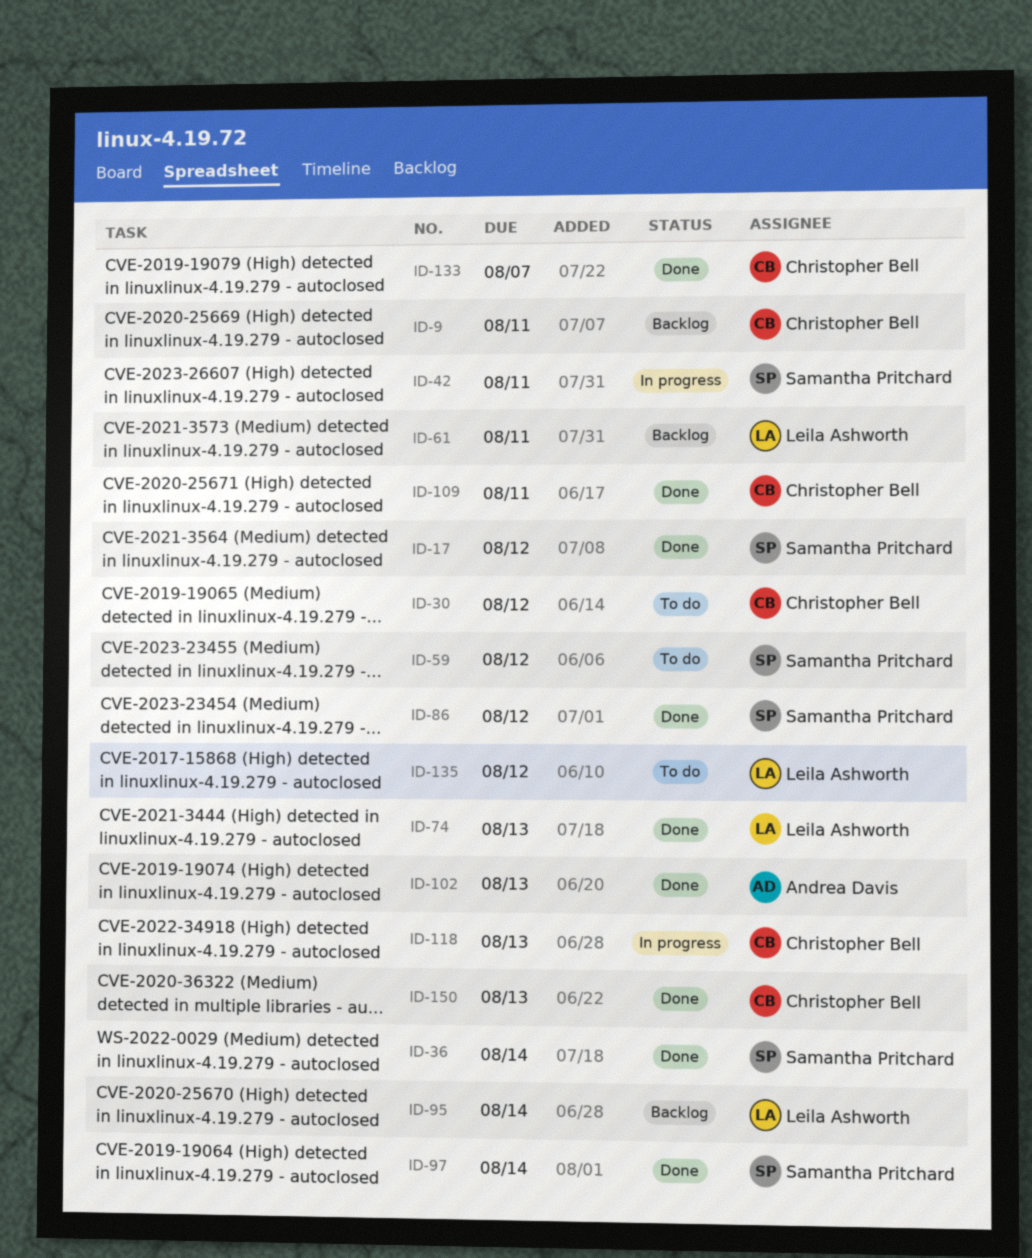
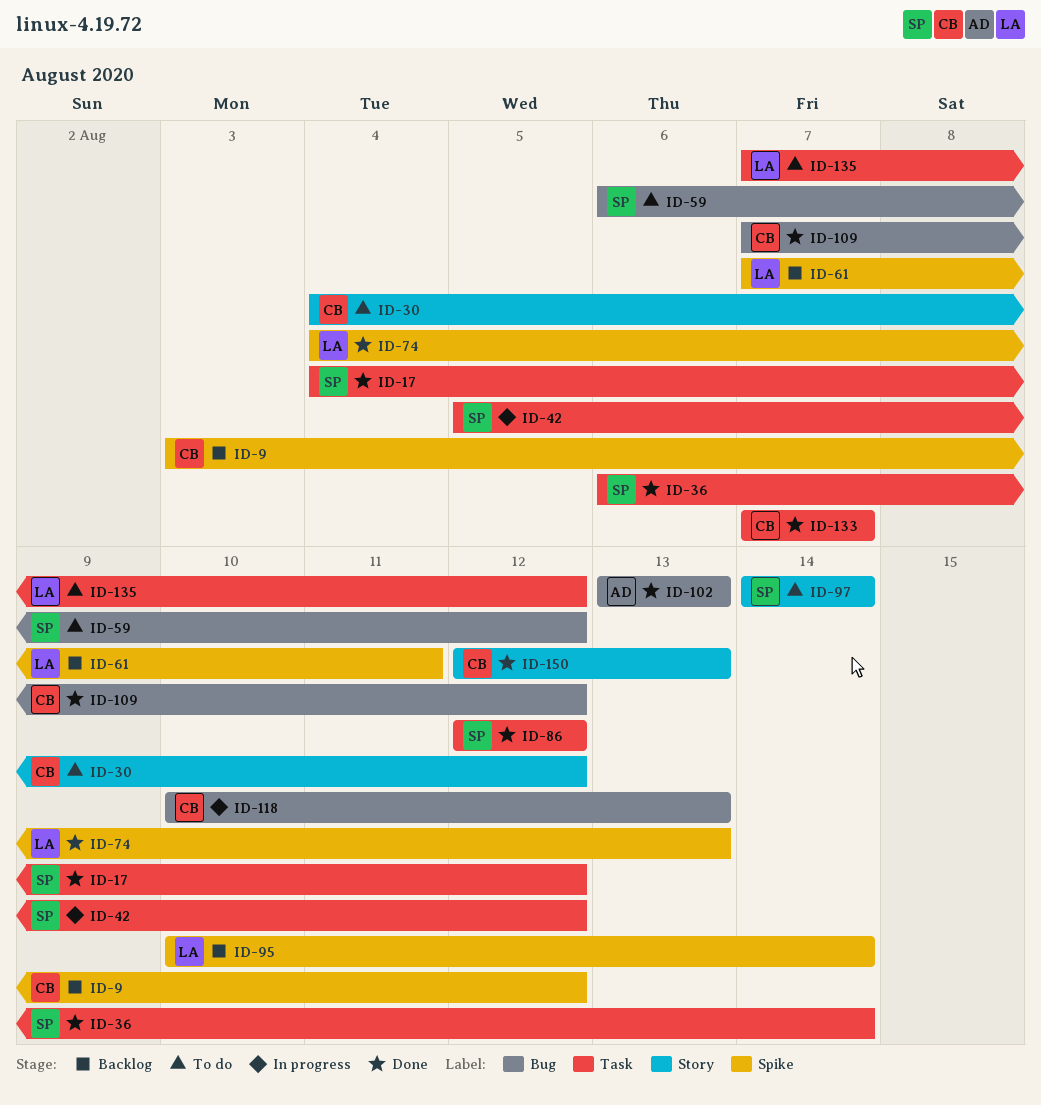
ID-9, due: Aug 11 -> Aug 12
ID-42, due: Aug 11 -> Aug 12
ID-97, status: Done -> To do
ID-109, due: Aug 11 -> Aug 12

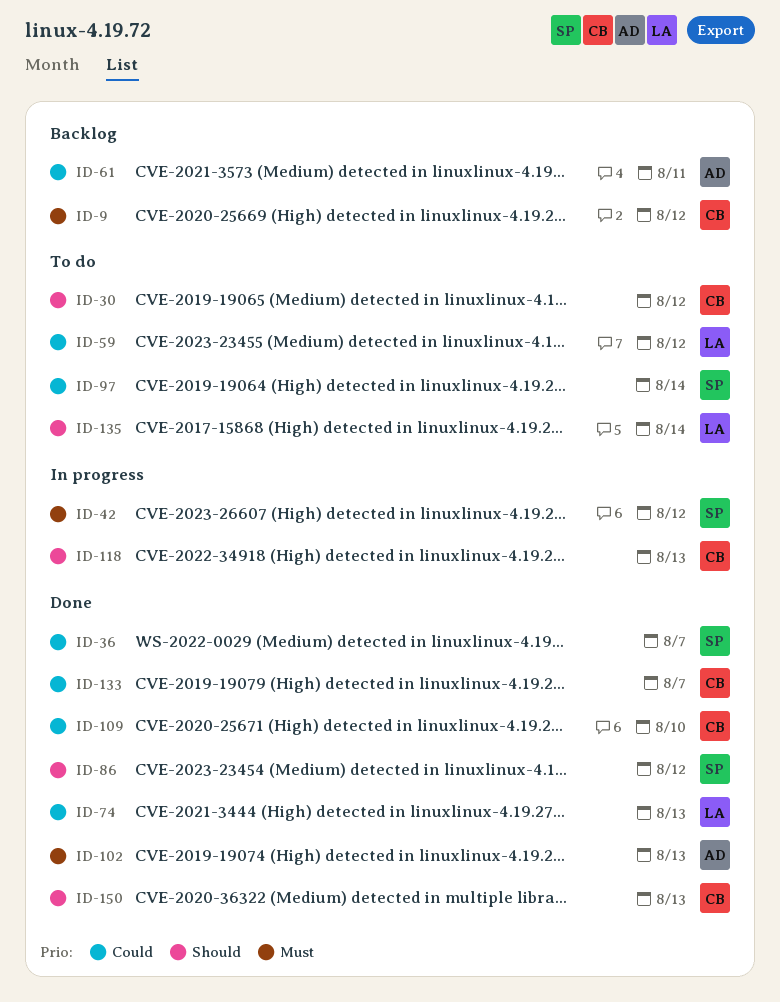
ID-17: present -> none
ID-36, due: Aug 14 -> Aug 7
ID-59, owner: SP -> LA
ID-61, owner: LA -> AD
ID-95: present -> none
ID-109, due: Aug 12 -> Aug 10
ID-135, due: Aug 12 -> Aug 14

